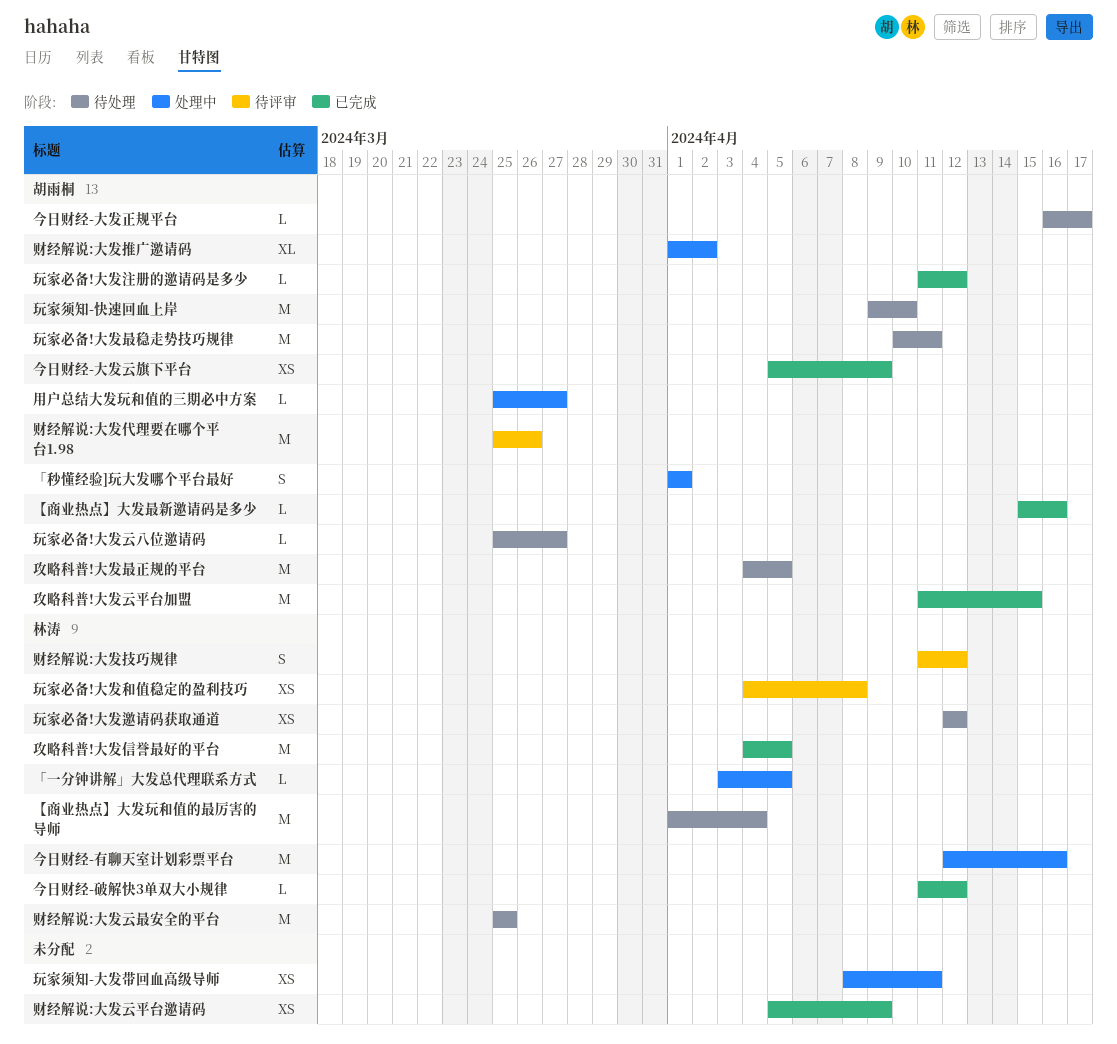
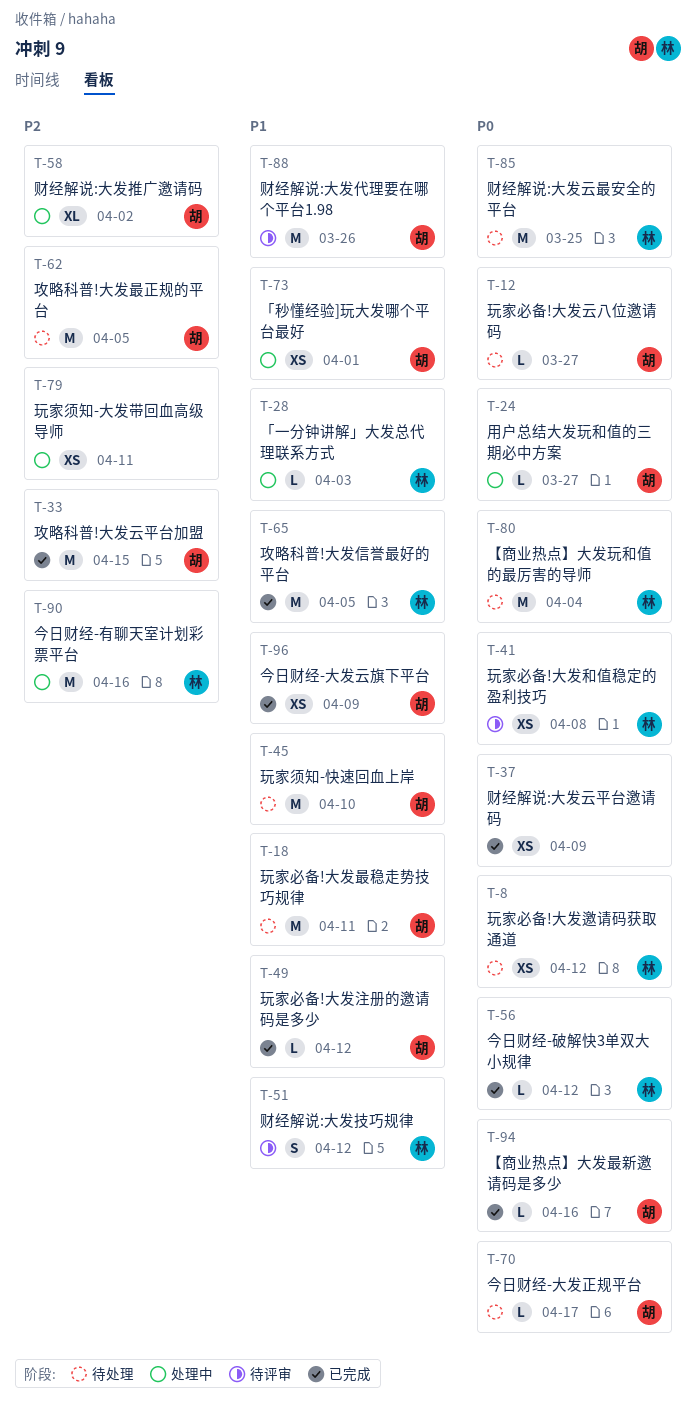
「一分钟讲解」大发总代理联系方式, due: Apr 5 -> Apr 3
「秒懂经验]玩大发哪个平台最好, estimate: S -> XS

